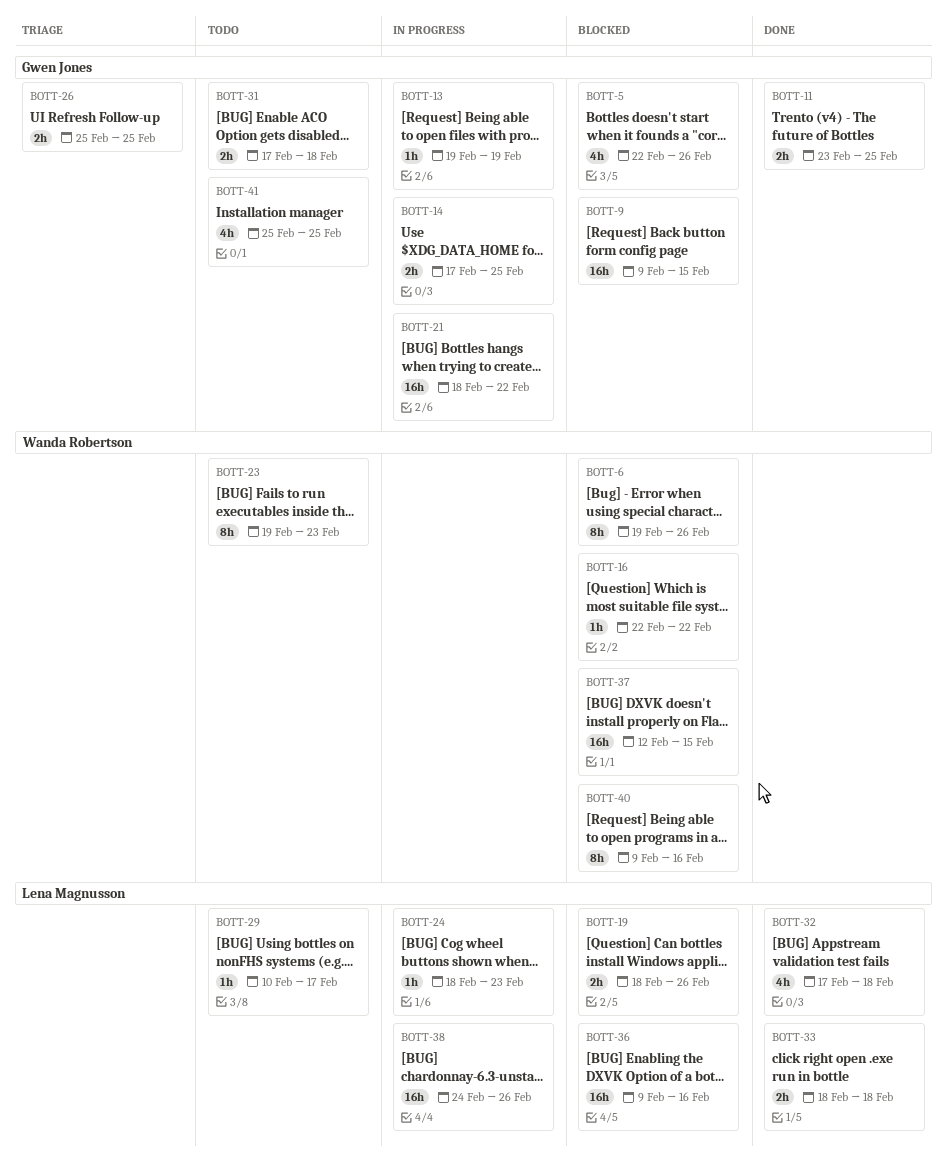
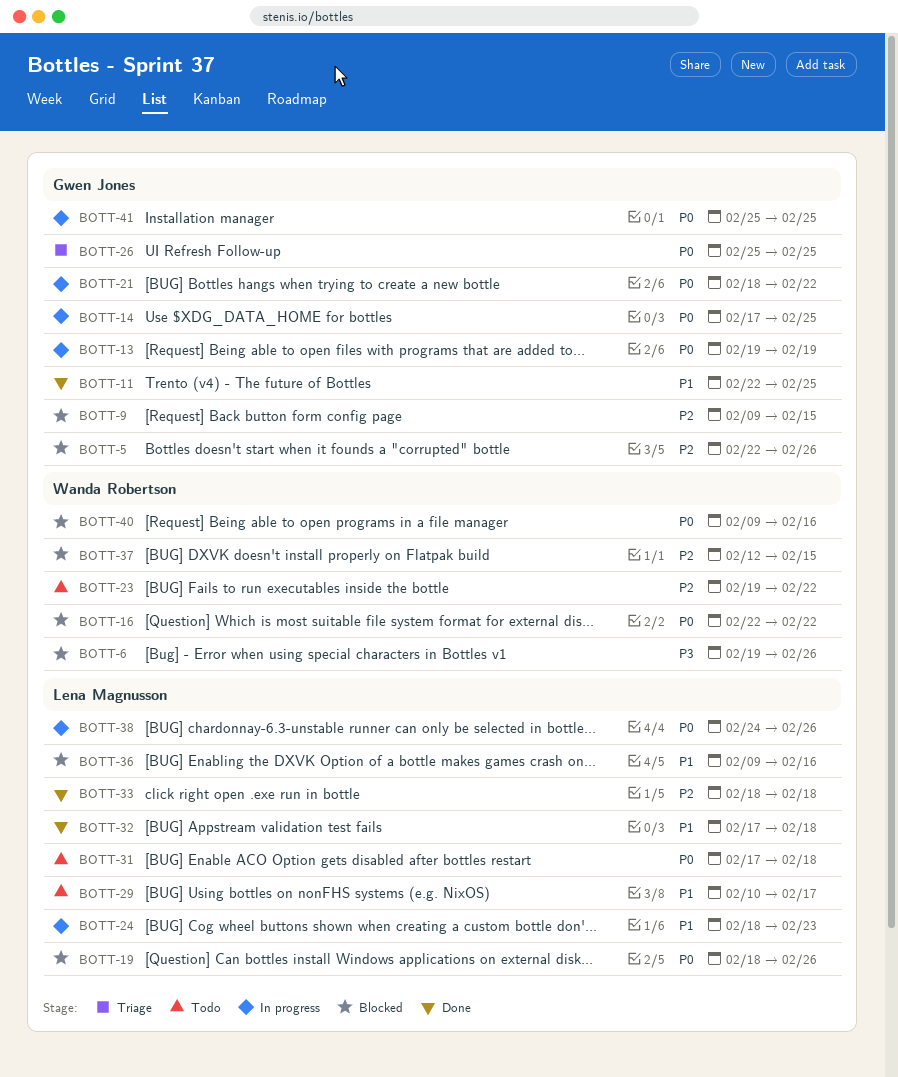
BOTT-11, start: Feb 23 -> Feb 22
BOTT-23, due: Feb 23 -> Feb 22
BOTT-31, owner: Gwen Jones -> Lena Magnusson
BOTT-41, status: Todo -> In progress

